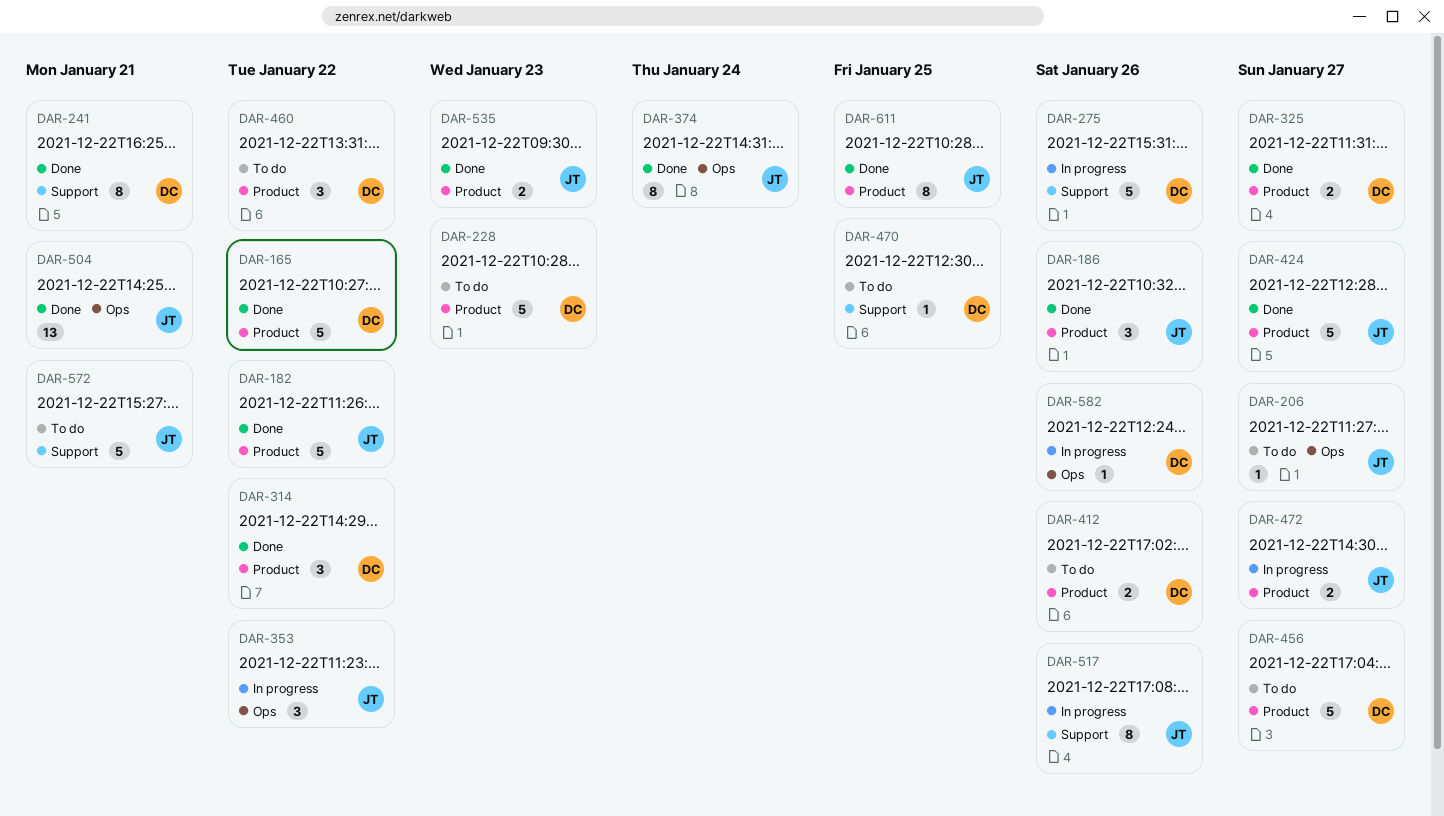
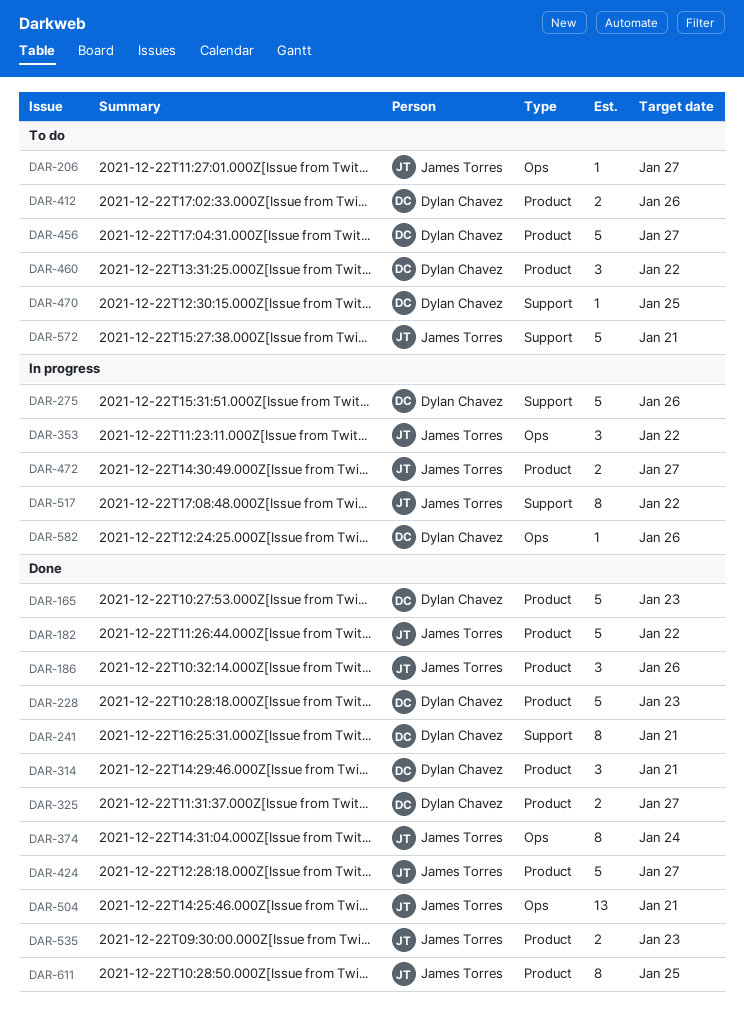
DAR-165, due: Jan 22 -> Jan 23
DAR-228, status: To do -> Done
DAR-314, due: Jan 22 -> Jan 21
DAR-517, due: Jan 26 -> Jan 22

